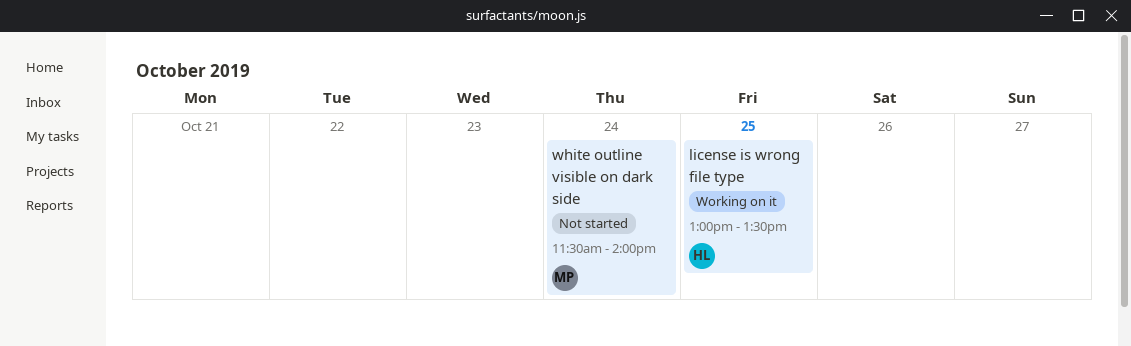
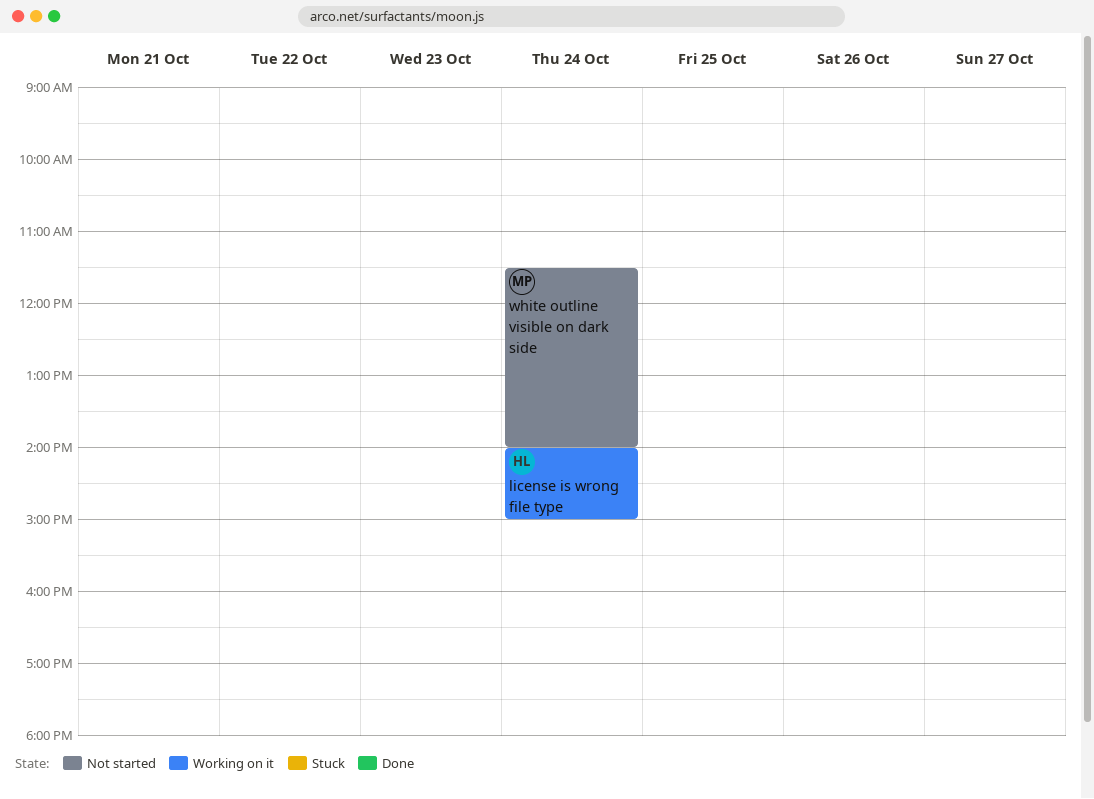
license is wrong file type, day: Oct 25 -> Oct 24
license is wrong file type, begins: 13:00 -> 14:00
license is wrong file type, ends: 13:30 -> 15:00

